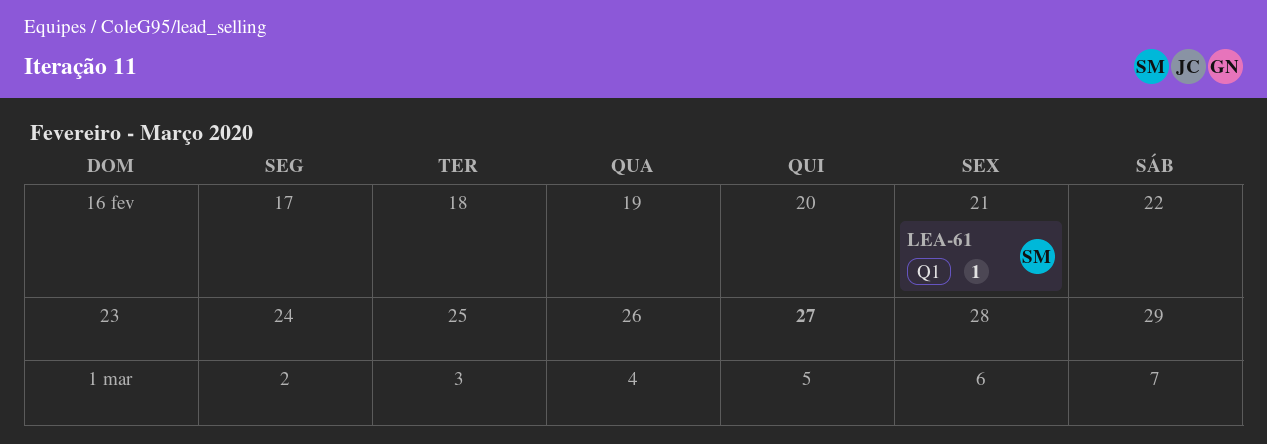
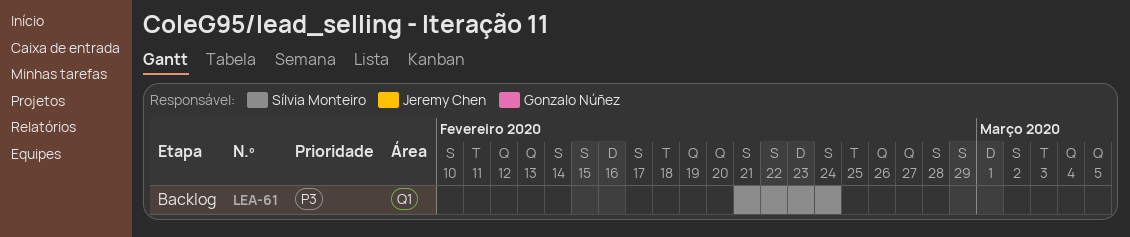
LEA-61, due: Feb 21 -> Feb 24

